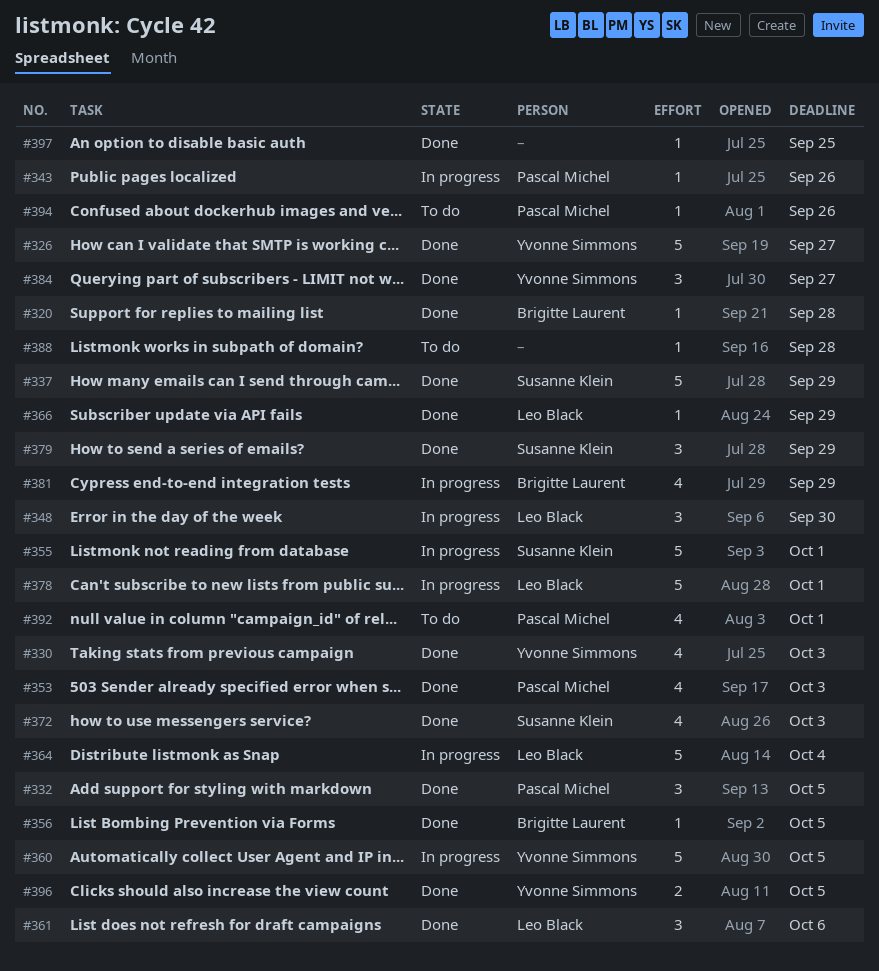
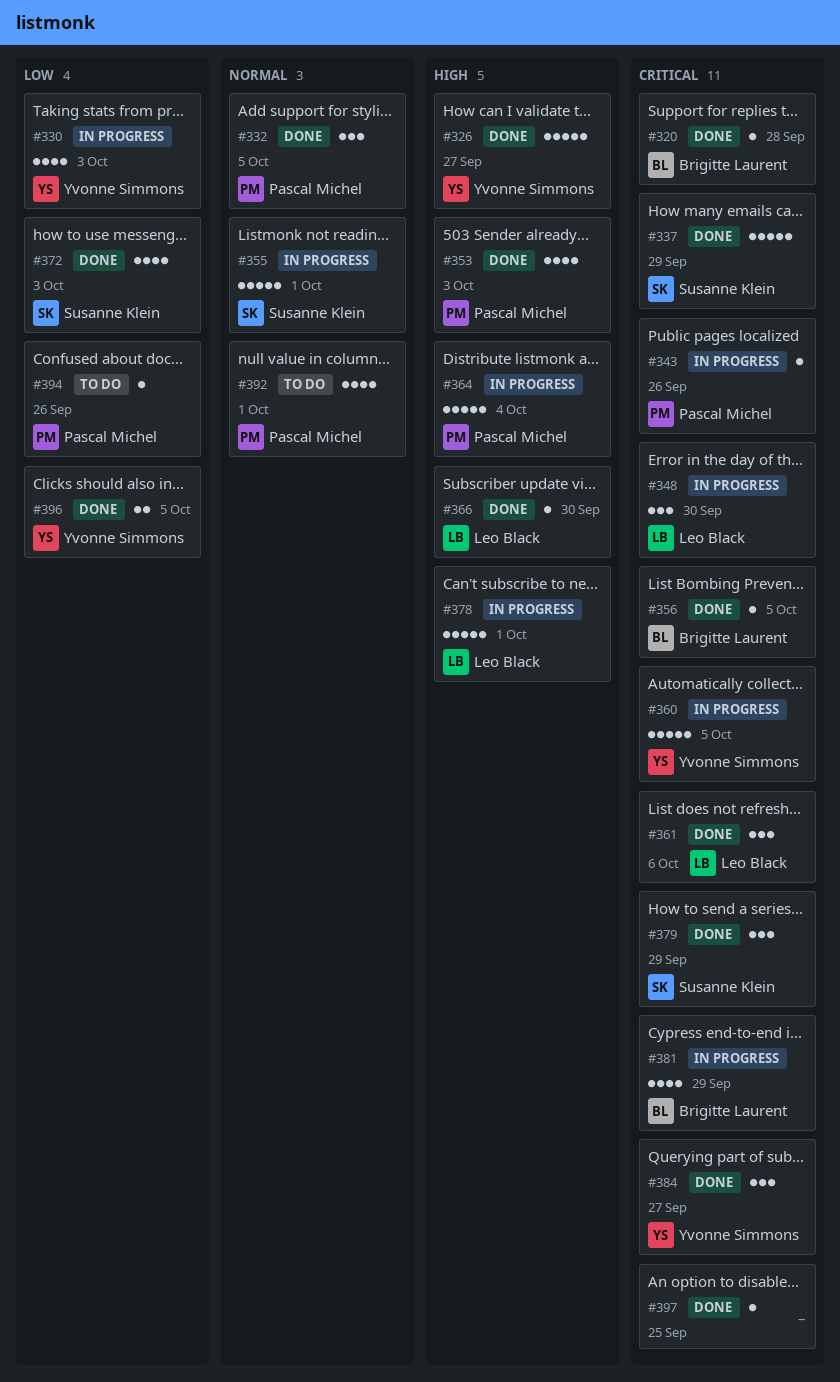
#330, status: Done -> In progress
#364, owner: Leo Black -> Pascal Michel
#366, due: Sep 29 -> Sep 30
#388: present -> none

